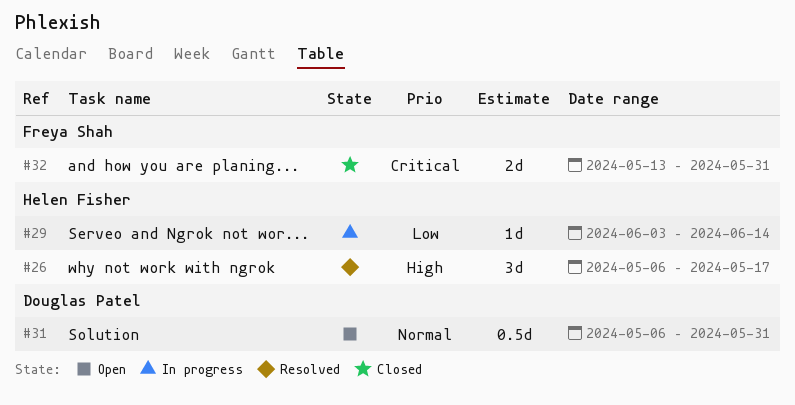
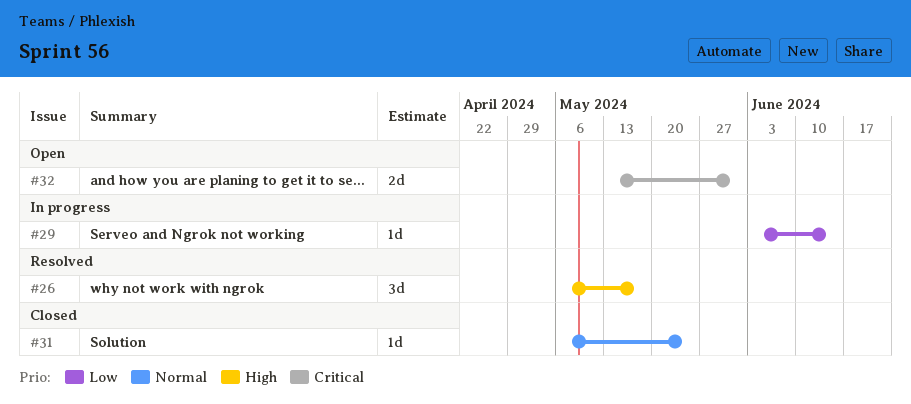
#31, status: Open -> Closed
#31, estimate: 0.5d -> 1d
#31, due: May 31 -> May 24
#32, status: Closed -> Open

